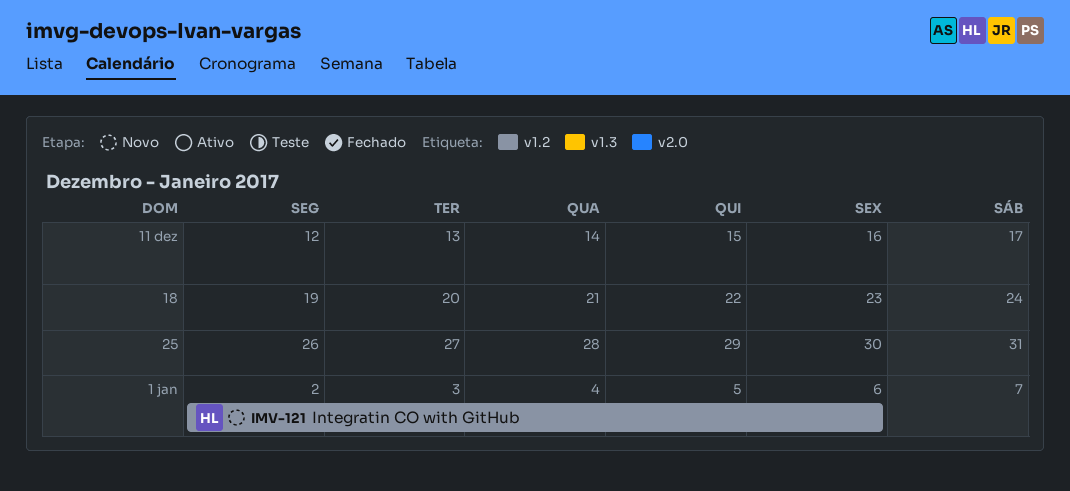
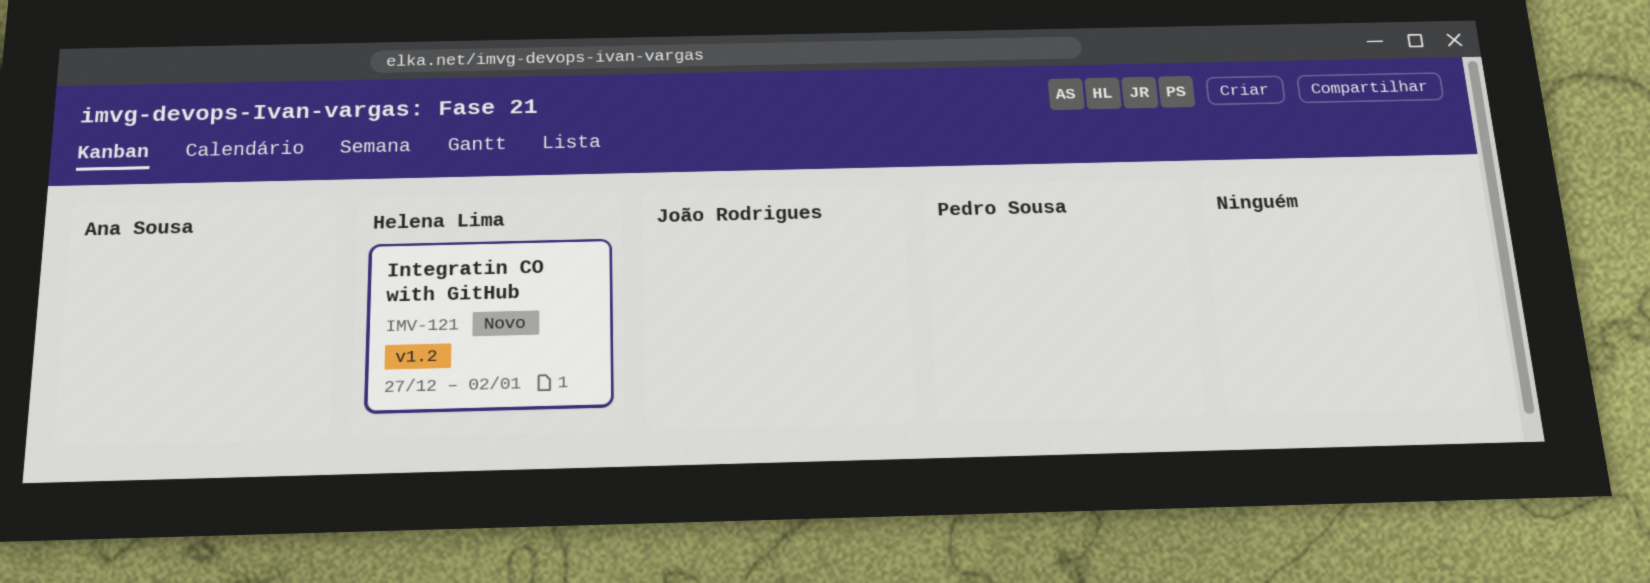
IMV-121, start: Jan 2 -> Dec 27
IMV-121, due: Jan 6 -> Jan 2

